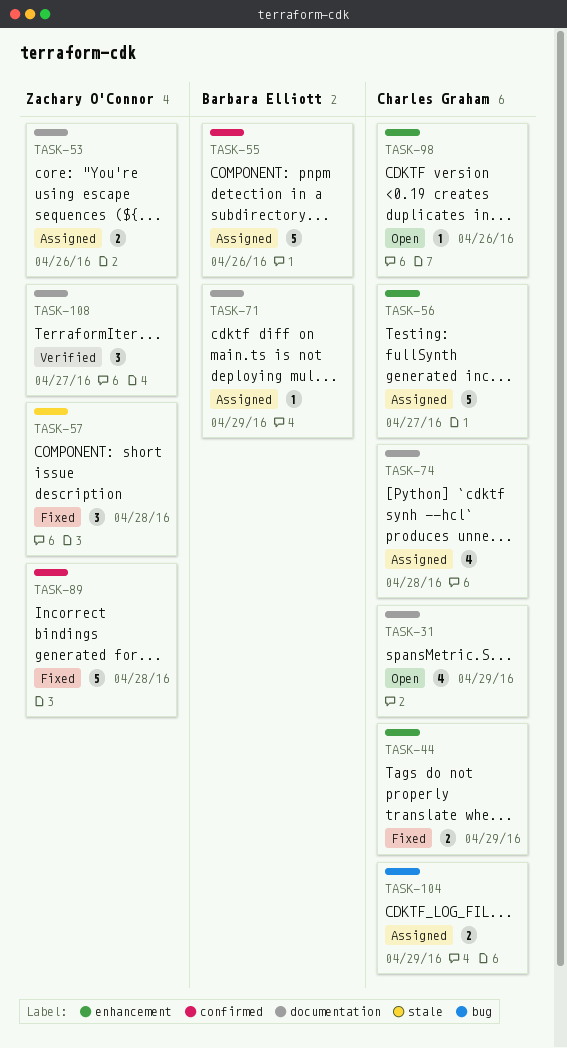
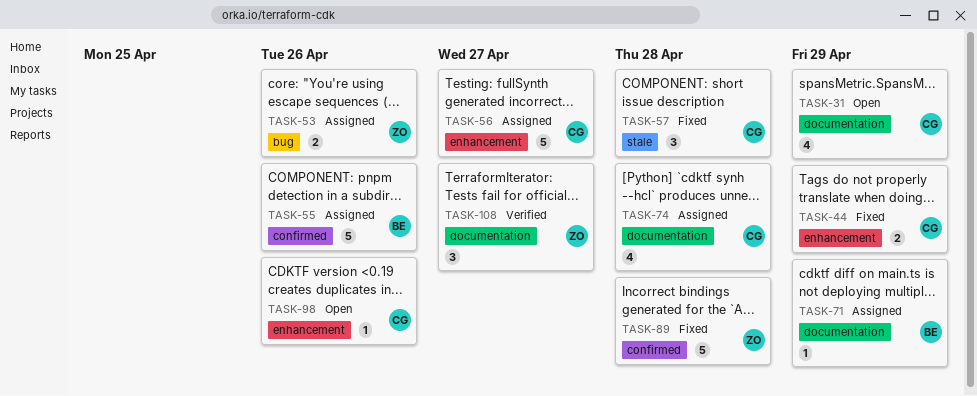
TASK-53, label: documentation -> bug
TASK-57, owner: Zachary O'Connor -> Charles Graham
TASK-104: present -> none

